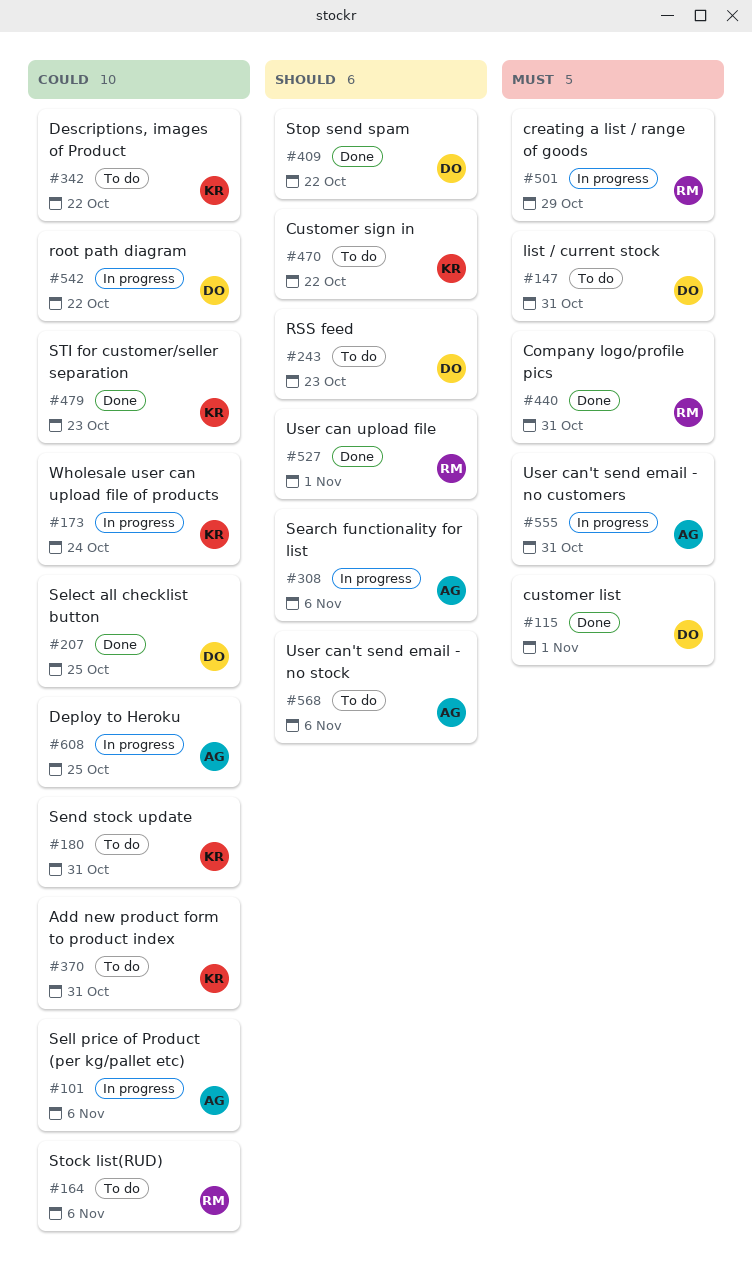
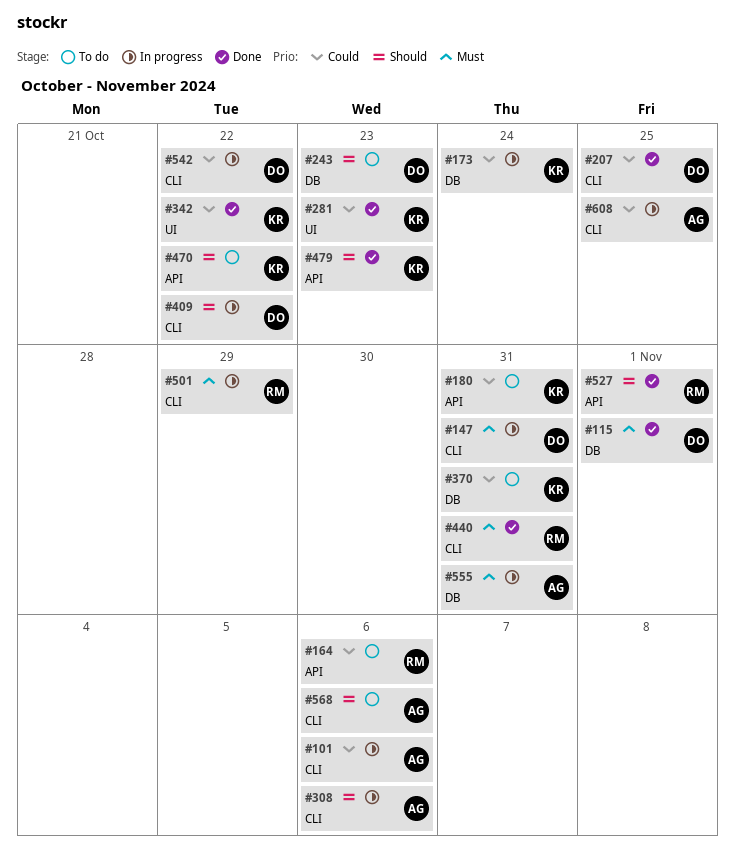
#147, status: To do -> In progress
#281: none -> present
#342, status: To do -> Done
#409, status: Done -> In progress
#479, priority: Could -> Should

